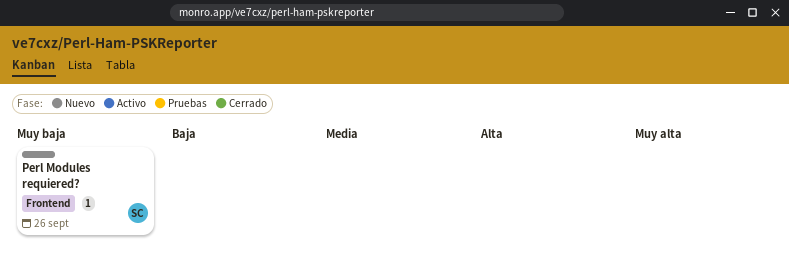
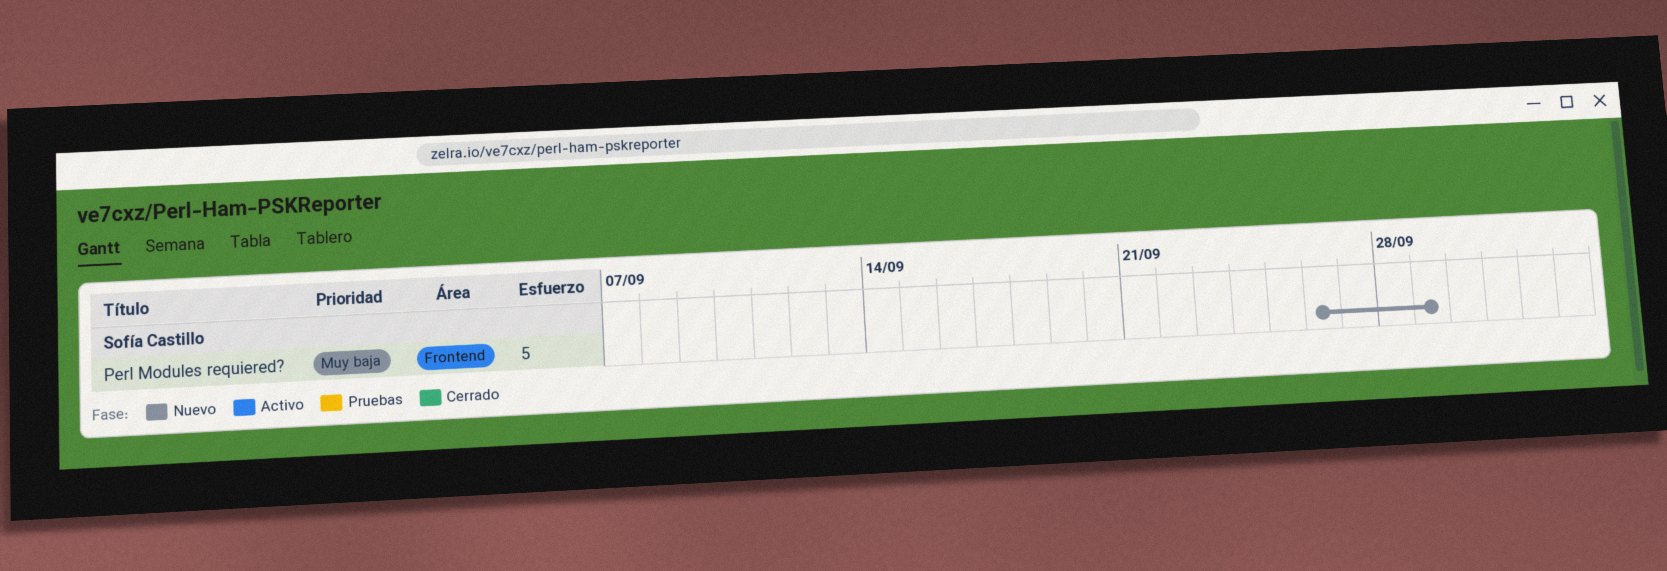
Perl Modules requiered?, estimate: 1 -> 5
Perl Modules requiered?, due: Sep 26 -> Sep 29

